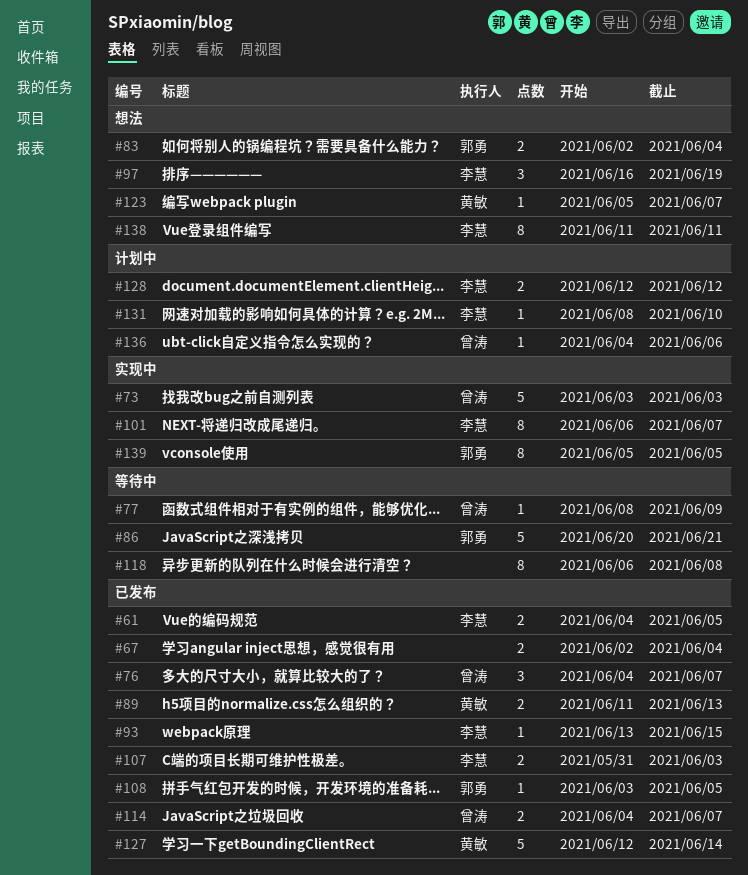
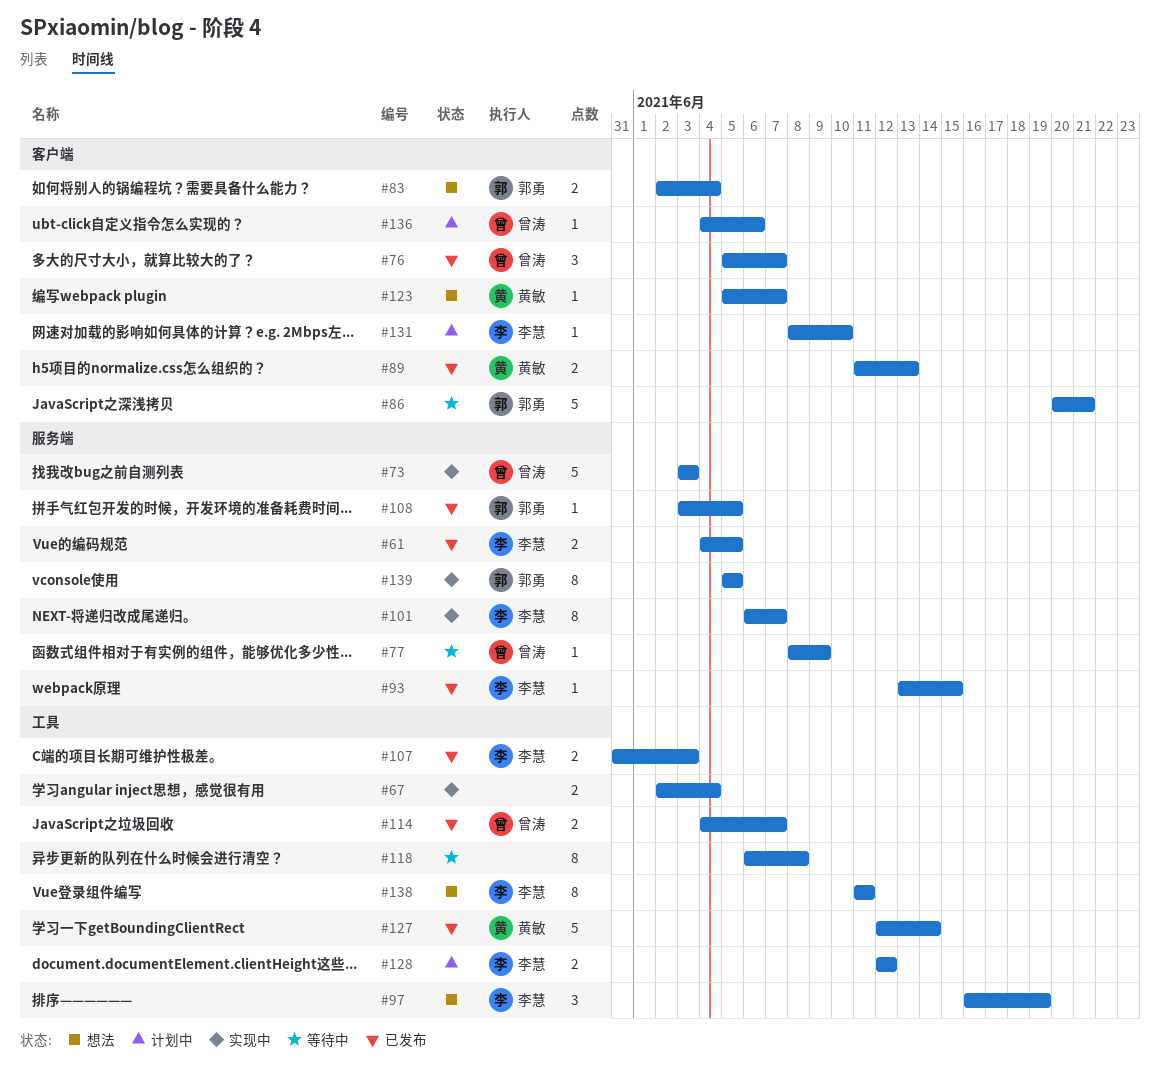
#67, status: 已发布 -> 实现中
#76, start: Jun 4 -> Jun 5

